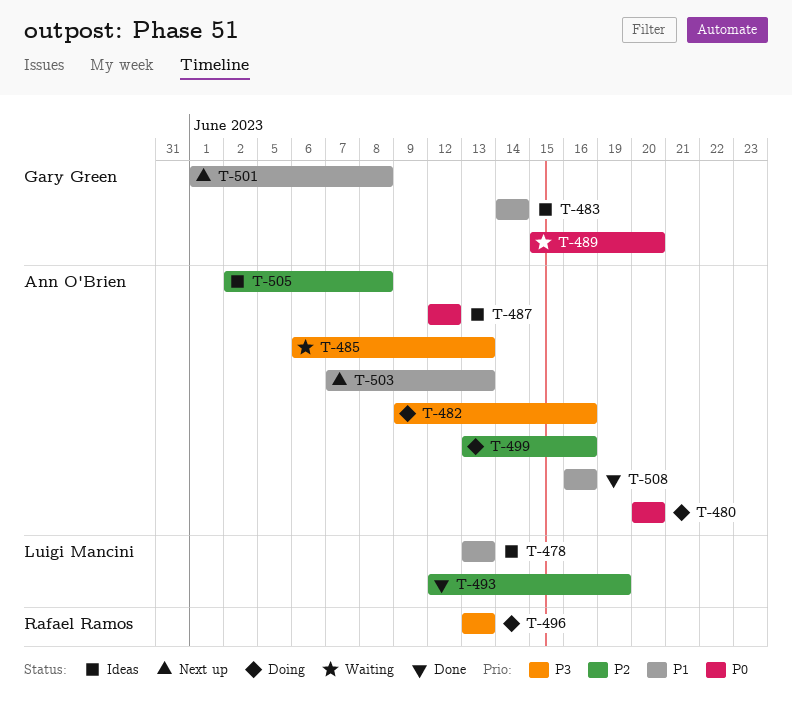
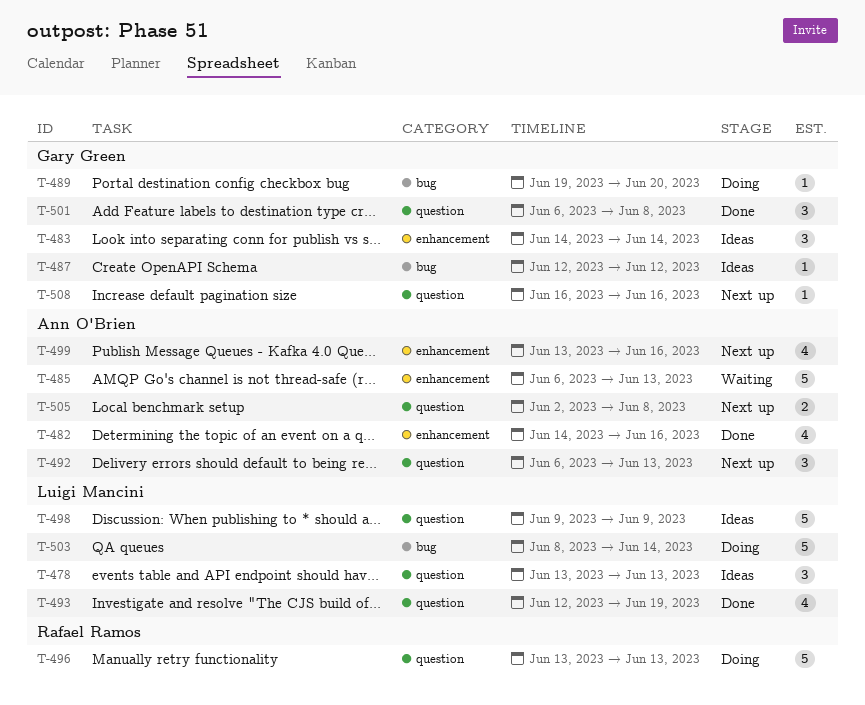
T-480: present -> none
T-482, status: Doing -> Done
T-482, start: Jun 9 -> Jun 14
T-487, owner: Ann O'Brien -> Gary Green
T-489, status: Waiting -> Doing
T-489, start: Jun 15 -> Jun 19
T-492: none -> present
T-498: none -> present
T-499, status: Doing -> Next up
T-501, status: Next up -> Done
T-501, start: Jun 1 -> Jun 6
T-503, status: Next up -> Doing
T-503, owner: Ann O'Brien -> Luigi Mancini
T-503, start: Jun 7 -> Jun 8
T-503, due: Jun 13 -> Jun 14
T-505, status: Ideas -> Next up
T-508, status: Done -> Next up
T-508, owner: Ann O'Brien -> Gary Green

